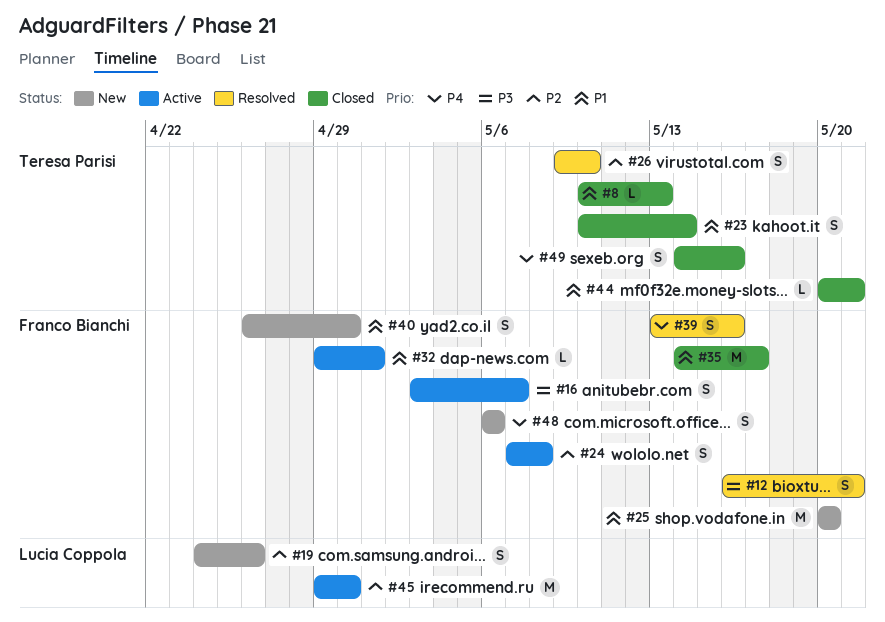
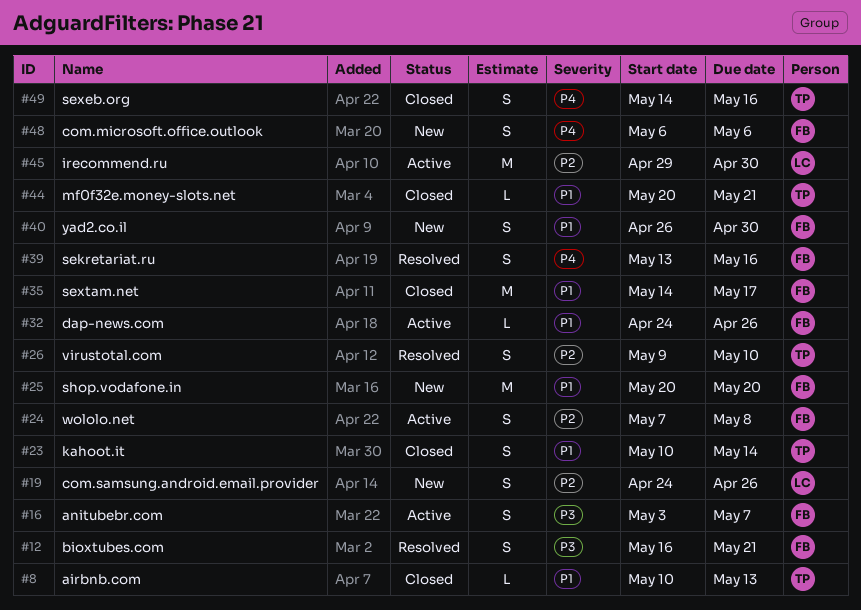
#32, start: Apr 29 -> Apr 24
#32, due: May 1 -> Apr 26

